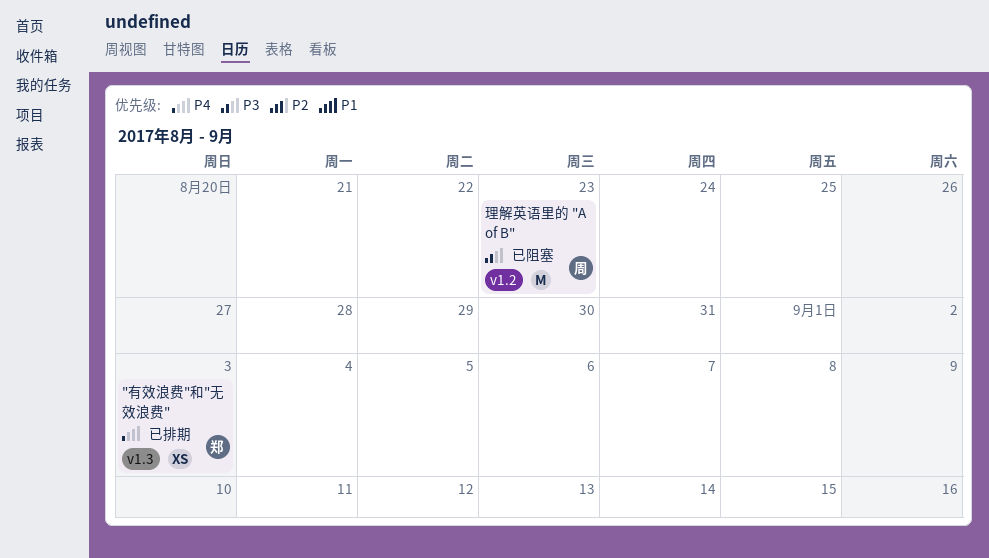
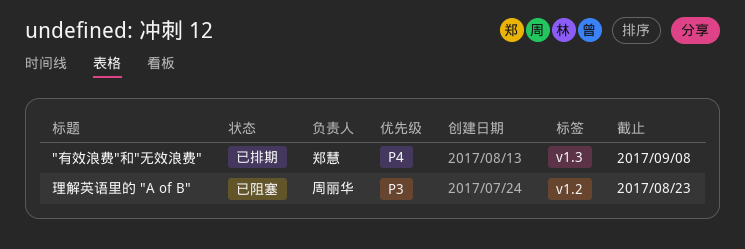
"有效浪费"和"无效浪费", due: Sep 3 -> Sep 8

